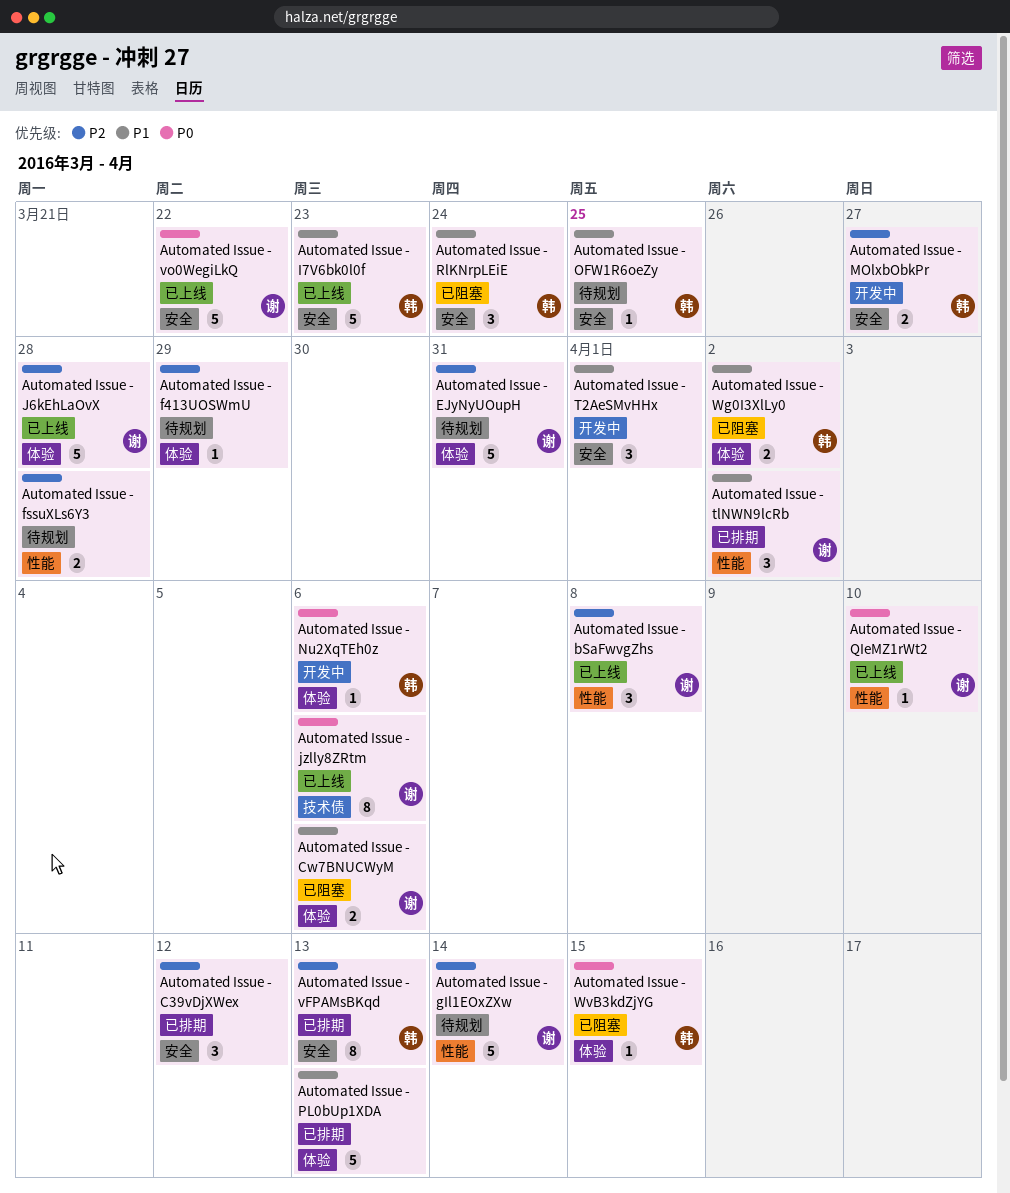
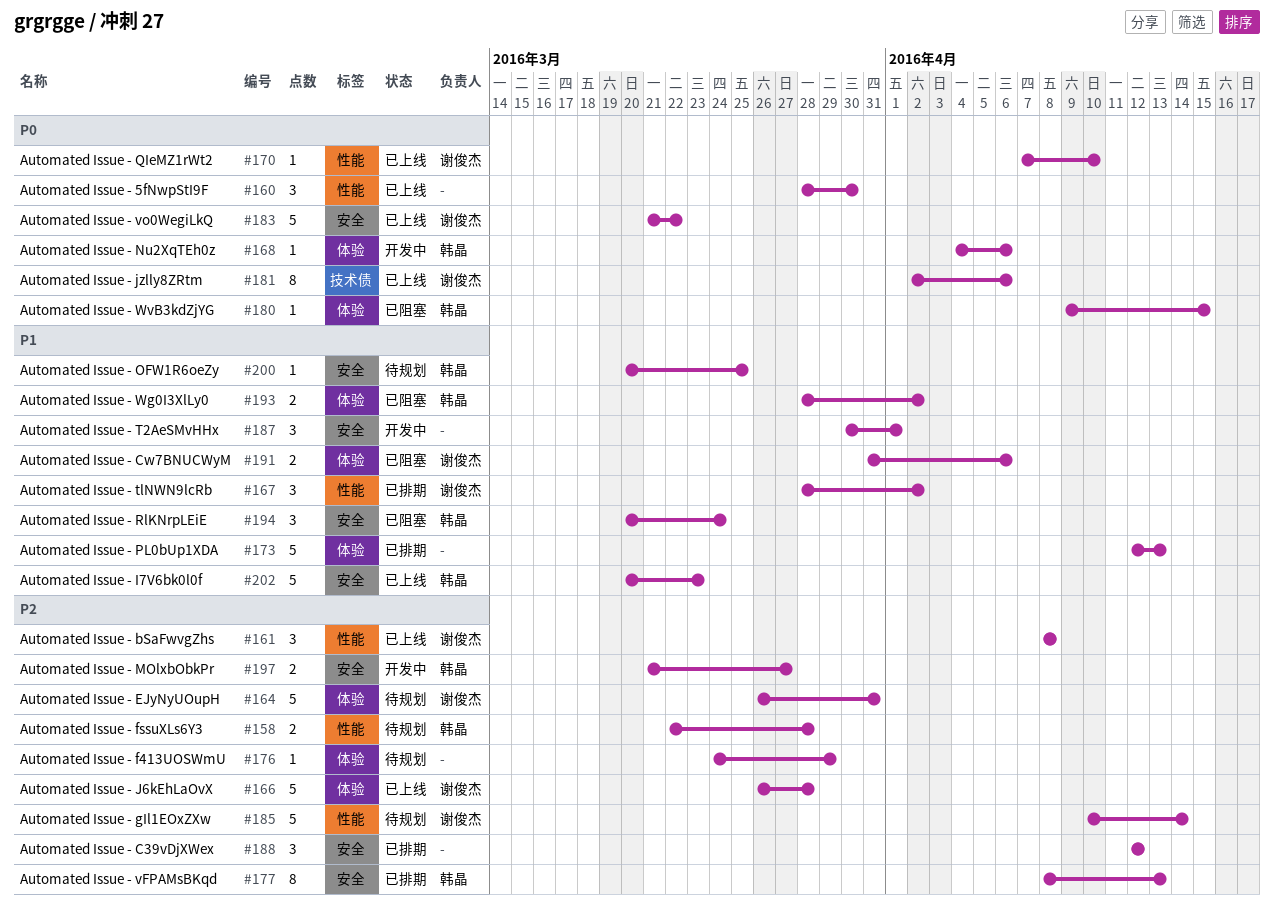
Automated Issue - 5fNwpStI9F: none -> present
Automated Issue - fssuXLs6Y3, owner: none -> 韩晶

